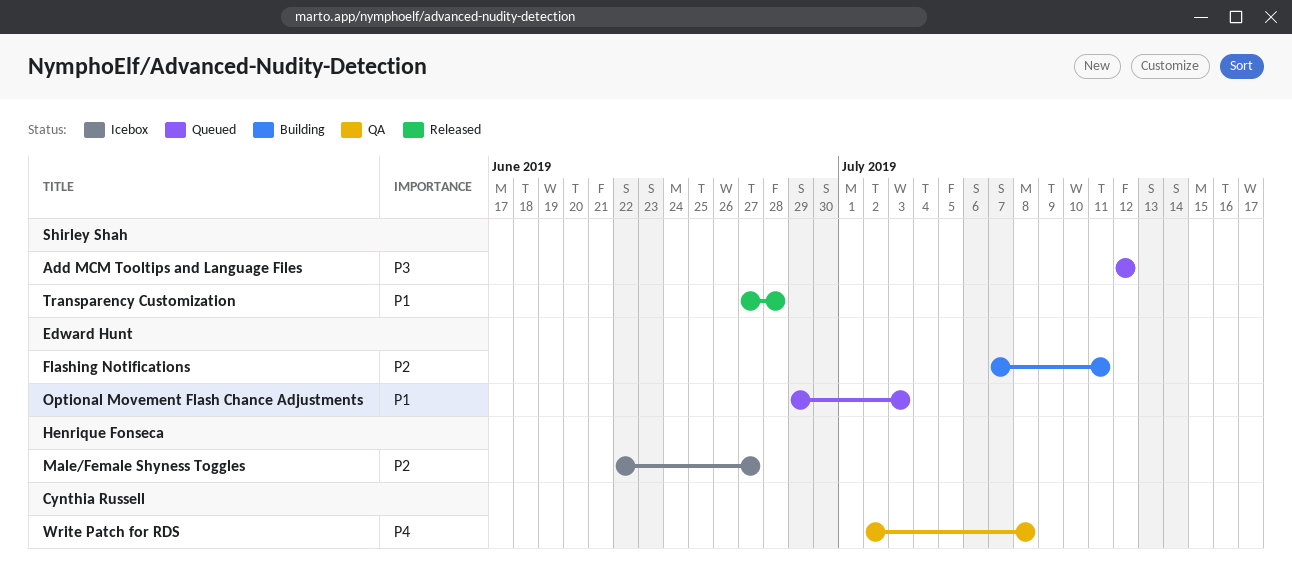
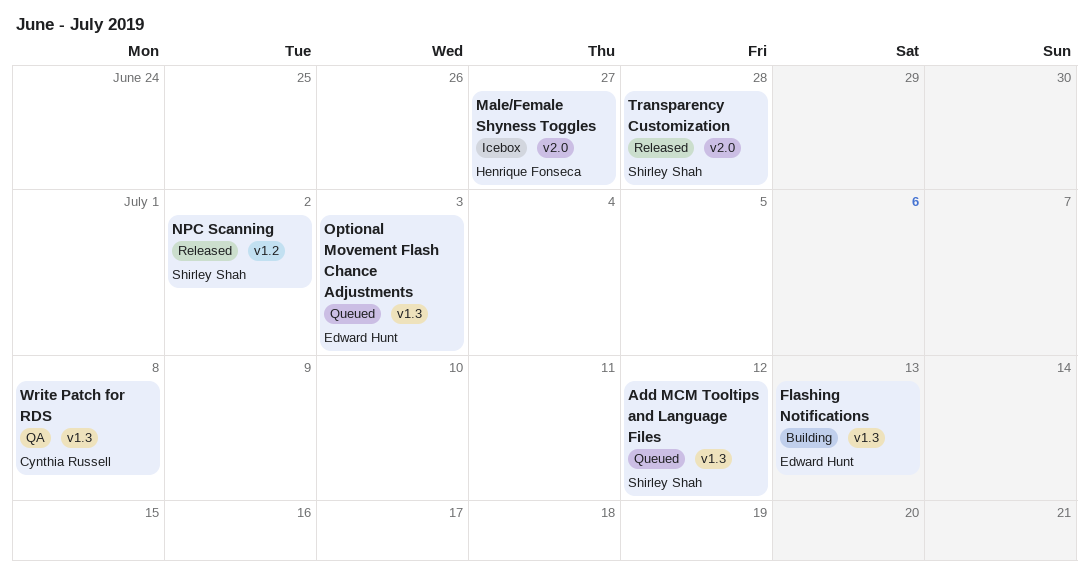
Flashing Notifications, due: Jul 11 -> Jul 13
NPC Scanning: none -> present

